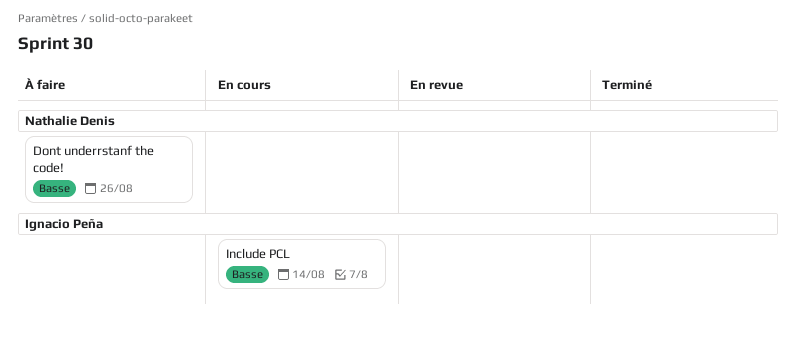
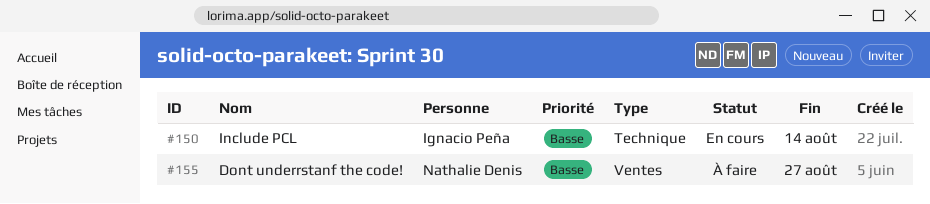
Dont underrstanf the code!, due: Aug 26 -> Aug 27

